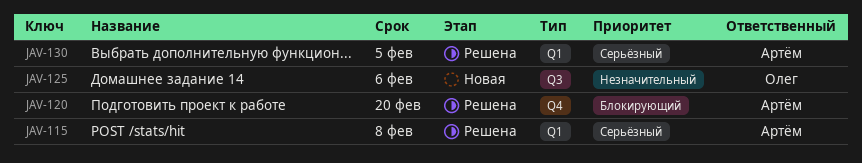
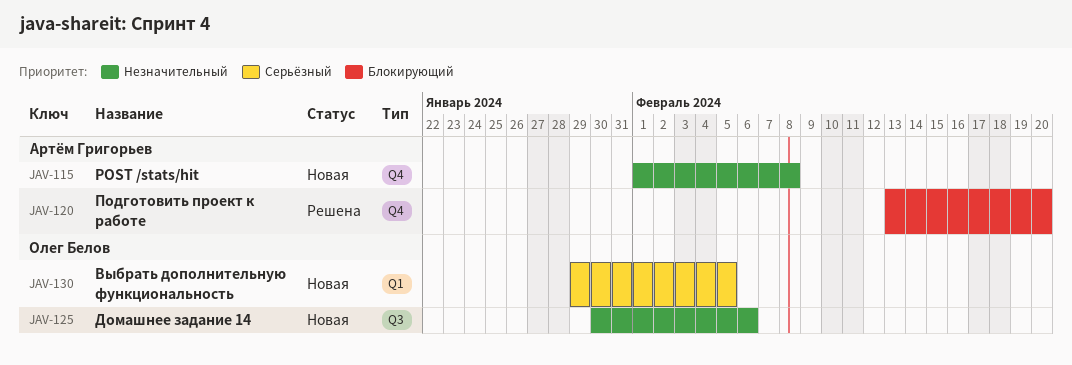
JAV-115, status: Решена -> Новая
JAV-115, priority: Серьёзный -> Незначительный
JAV-115, label: Q1 -> Q4
JAV-130, status: Решена -> Новая
JAV-130, owner: Артём Григорьев -> Олег Белов

